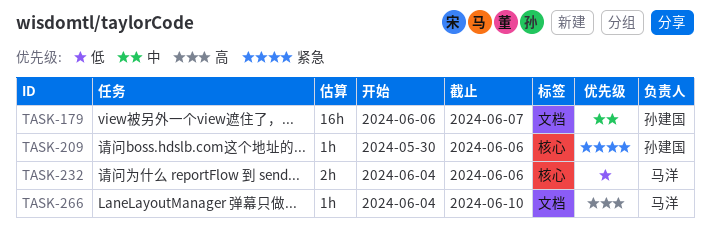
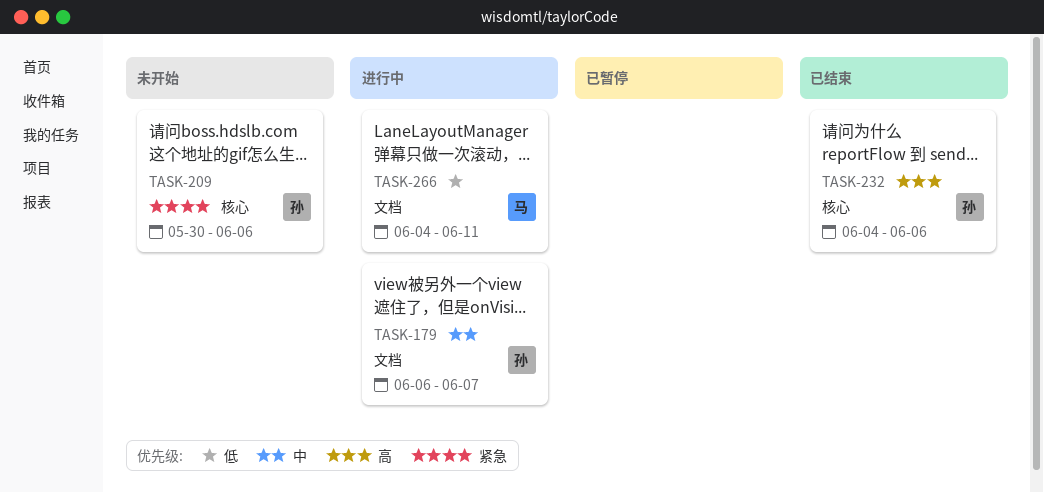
TASK-232, owner: 马洋 -> 孙建国
TASK-232, priority: 低 -> 高
TASK-266, priority: 高 -> 低
TASK-266, due: Jun 10 -> Jun 11

